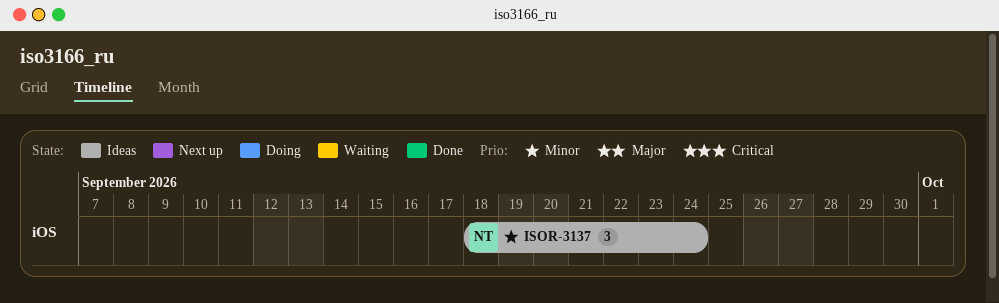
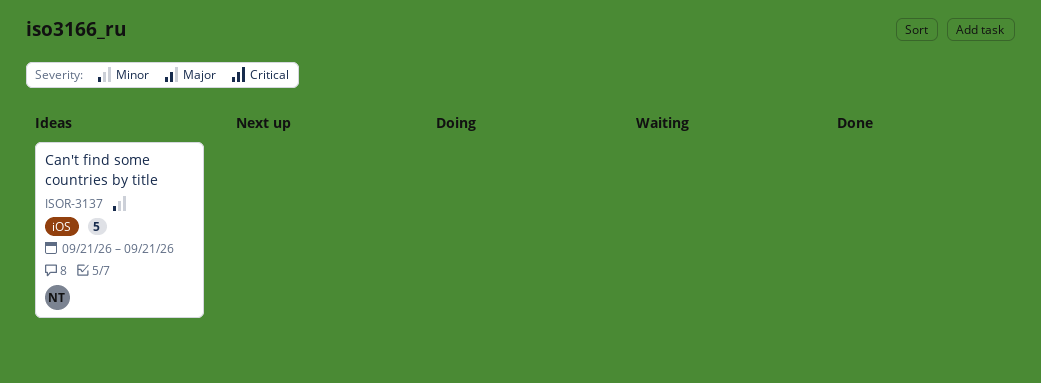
ISOR-3137, estimate: 3 -> 5
ISOR-3137, start: Sep 18 -> Sep 21
ISOR-3137, due: Sep 24 -> Sep 21

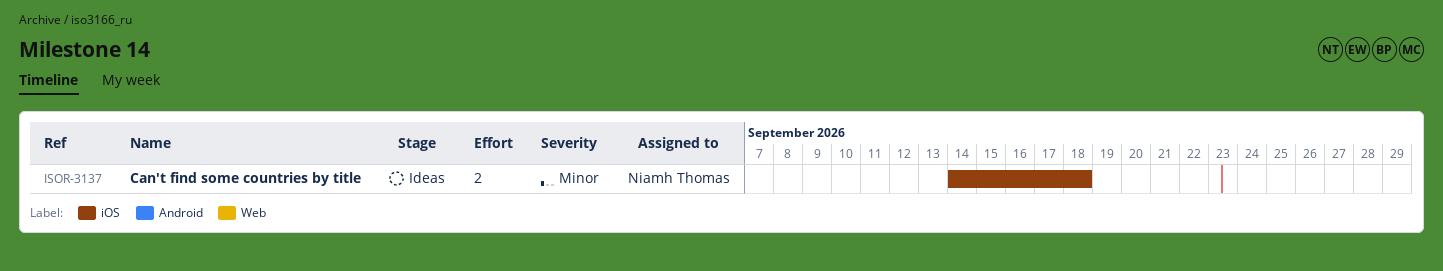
ISOR-3137, estimate: 5 -> 2
ISOR-3137, start: Sep 21 -> Sep 14
ISOR-3137, due: Sep 21 -> Sep 18

